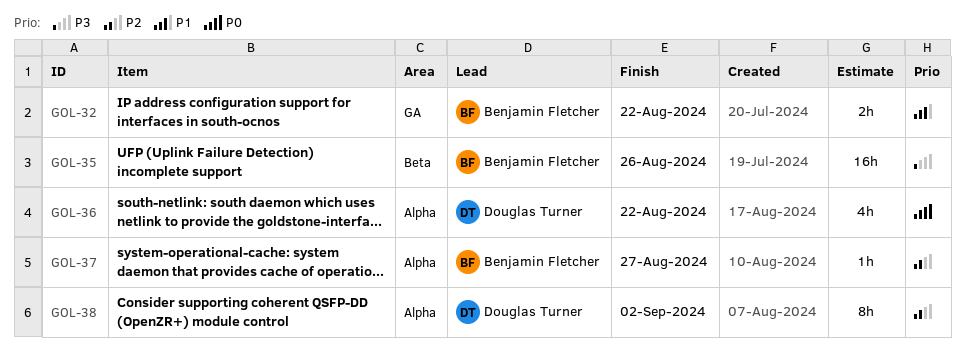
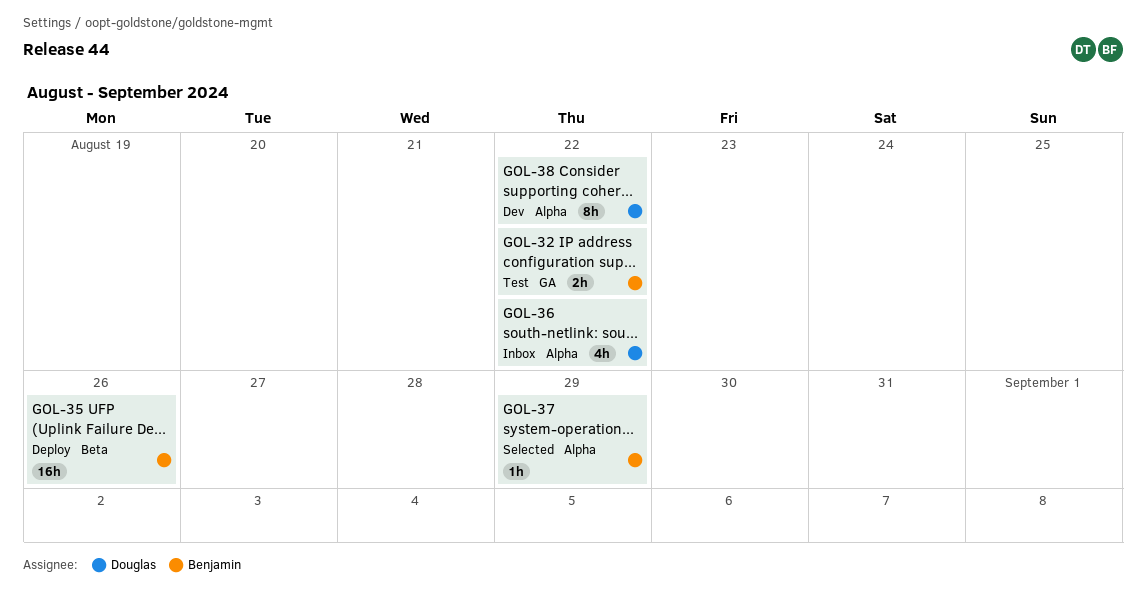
GOL-37, due: Aug 27 -> Aug 29
GOL-38, due: Sep 2 -> Aug 22

